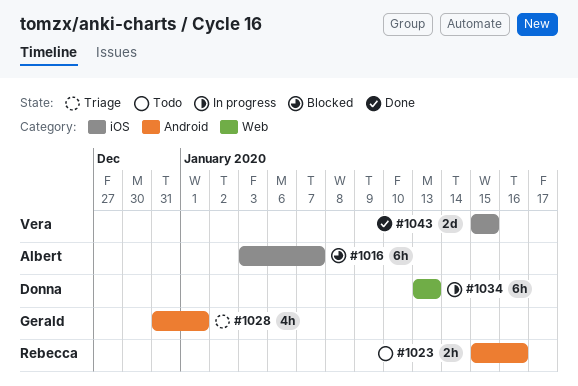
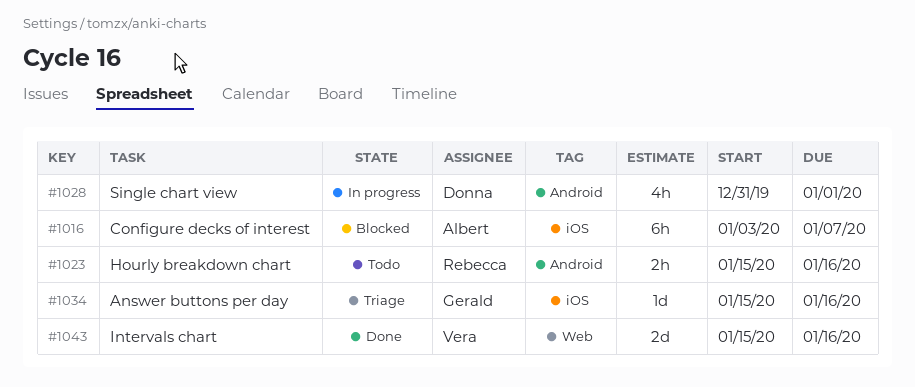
#1028, status: Triage -> In progress
#1028, owner: Gerald -> Donna
#1034, status: In progress -> Triage
#1034, owner: Donna -> Gerald
#1034, label: Web -> iOS
#1034, estimate: 6h -> 1d
#1034, start: Jan 13 -> Jan 15
#1034, due: Jan 13 -> Jan 16
#1043, label: iOS -> Web
#1043, due: Jan 15 -> Jan 16

